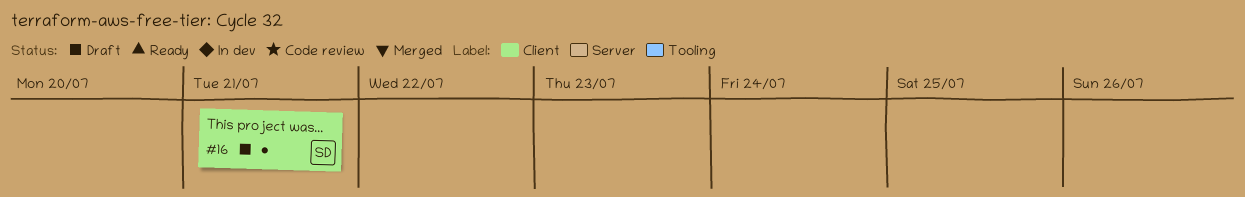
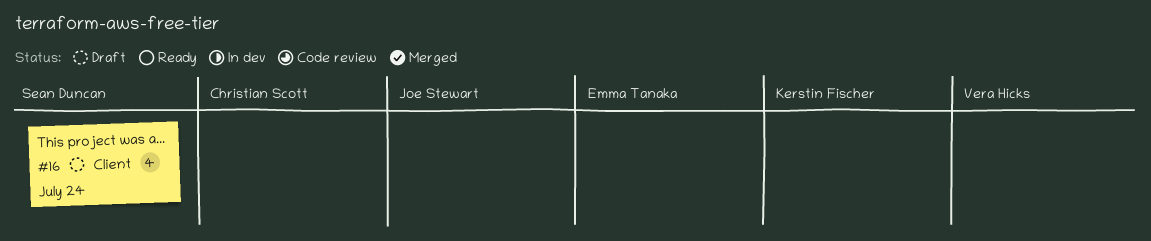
#16, estimate: 1 -> 4
#16, due: Jul 21 -> Jul 24

